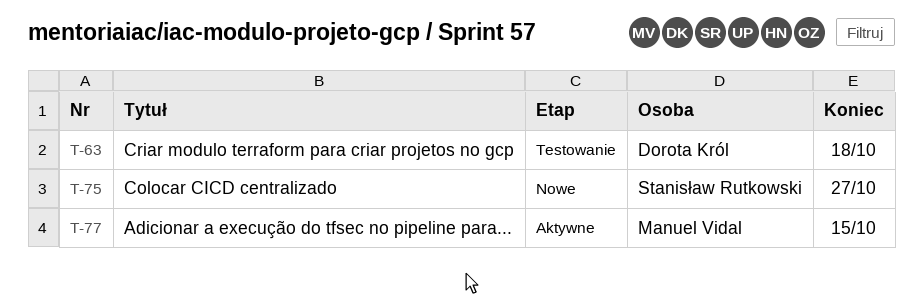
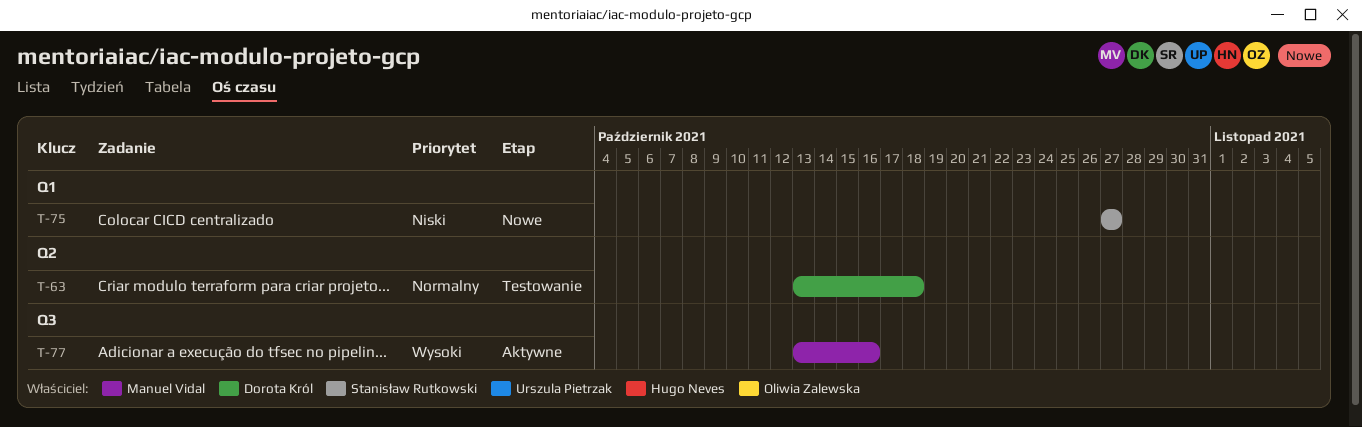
T-77, due: Oct 15 -> Oct 16

